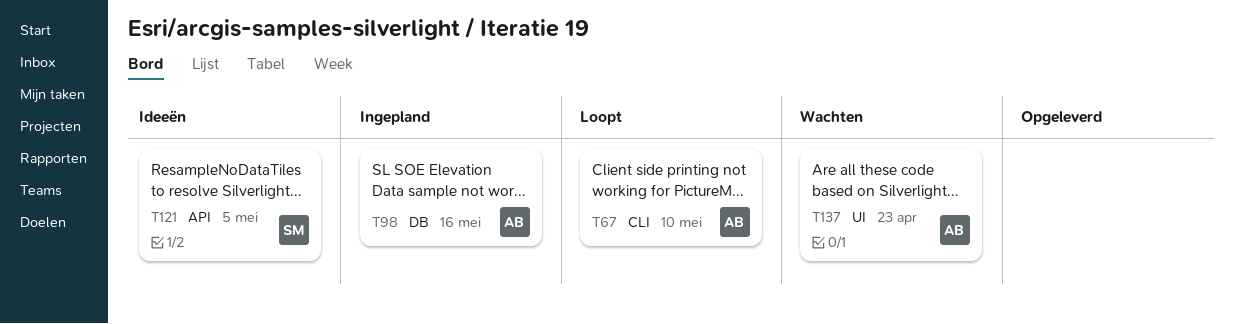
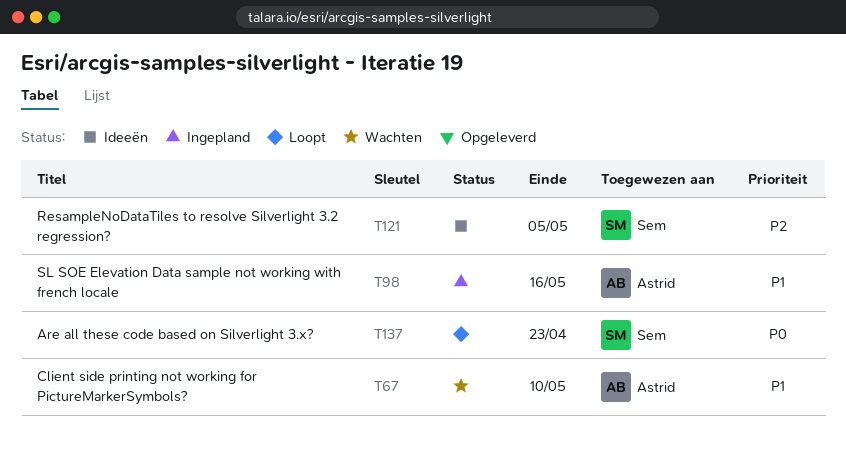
T67, status: Loopt -> Wachten
T137, status: Wachten -> Loopt
T137, owner: Astrid -> Sem

